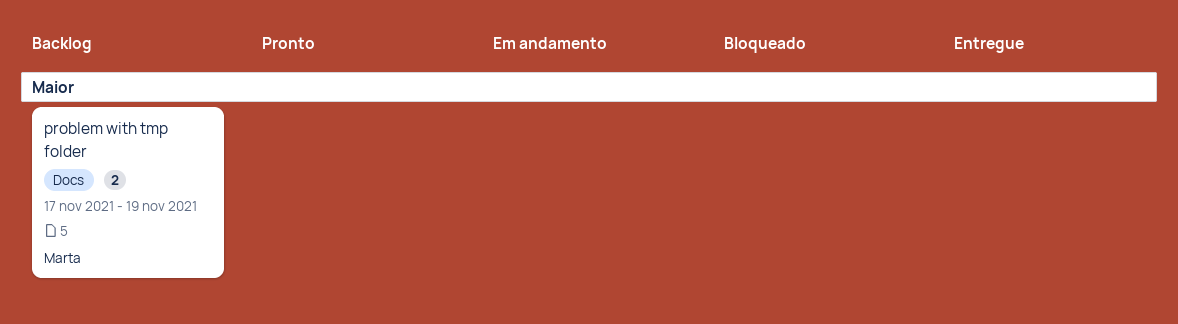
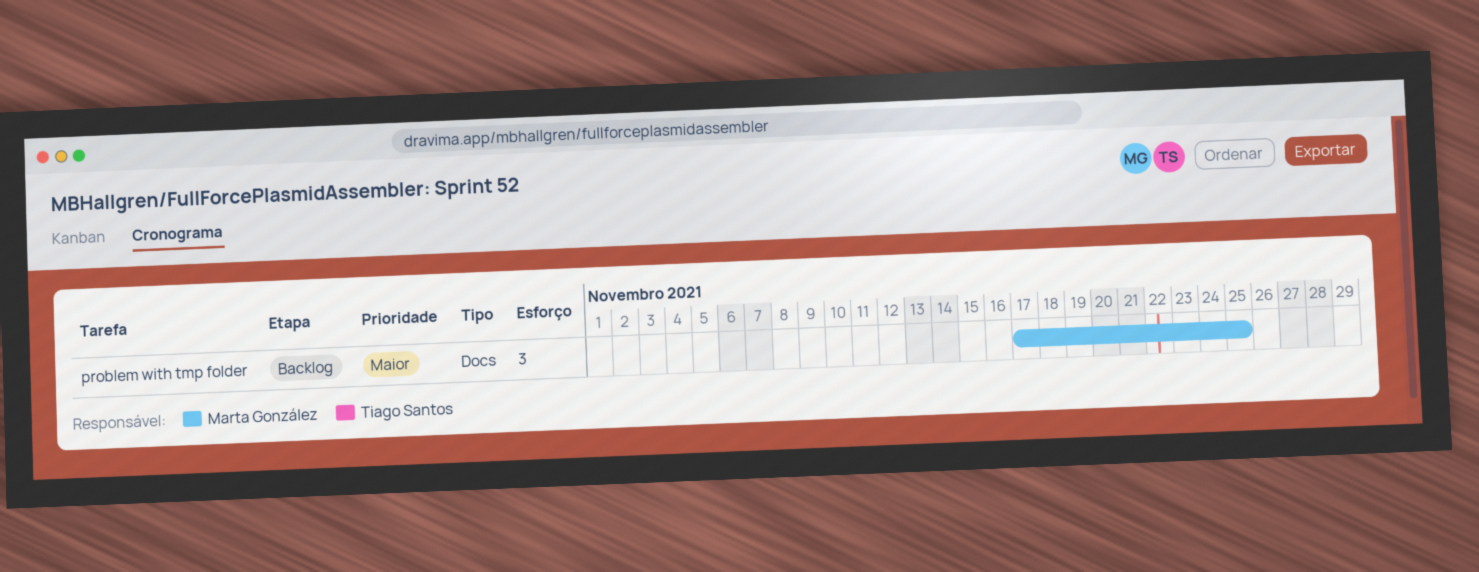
problem with tmp folder, estimate: 2 -> 3
problem with tmp folder, due: Nov 19 -> Nov 25

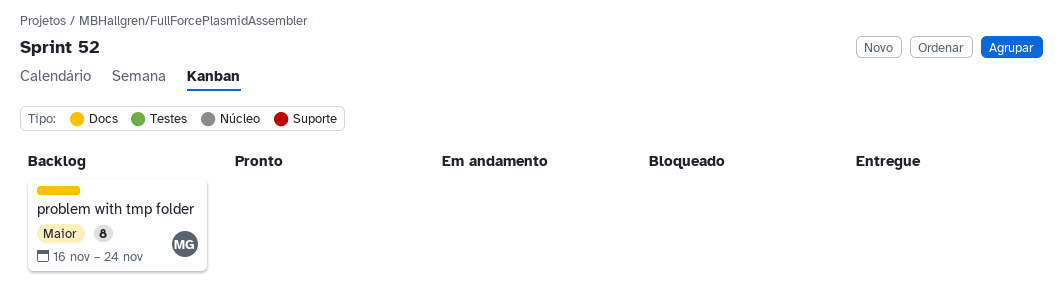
problem with tmp folder, estimate: 3 -> 8
problem with tmp folder, start: Nov 17 -> Nov 16
problem with tmp folder, due: Nov 25 -> Nov 24

